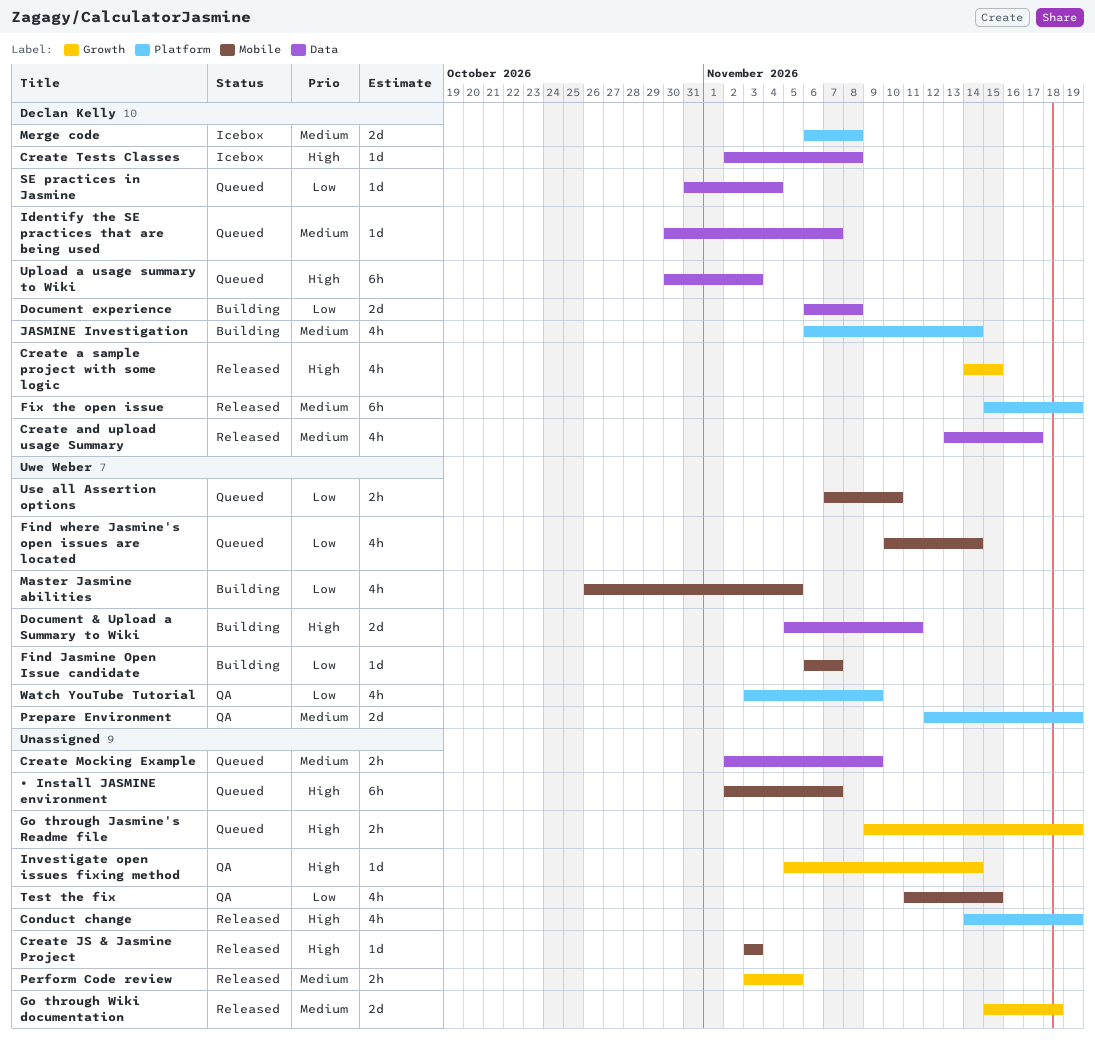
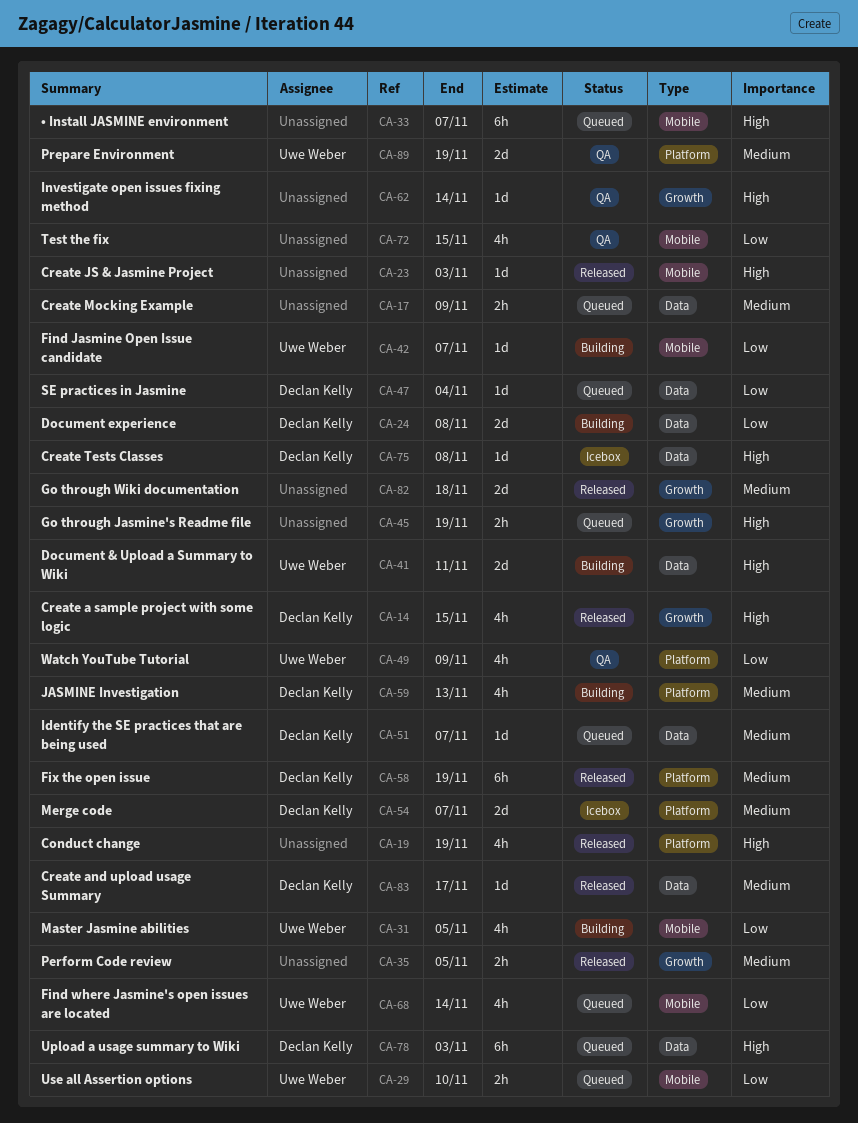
Create and upload usage Summary, estimate: 4h -> 1d
JASMINE Investigation, due: Nov 14 -> Nov 13
Merge code, due: Nov 8 -> Nov 7

